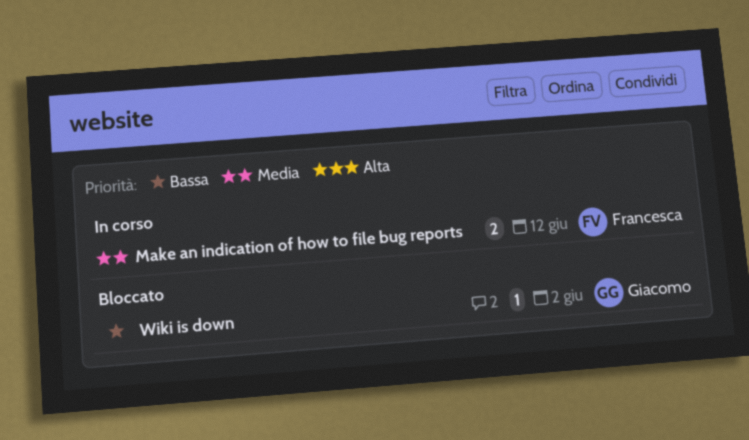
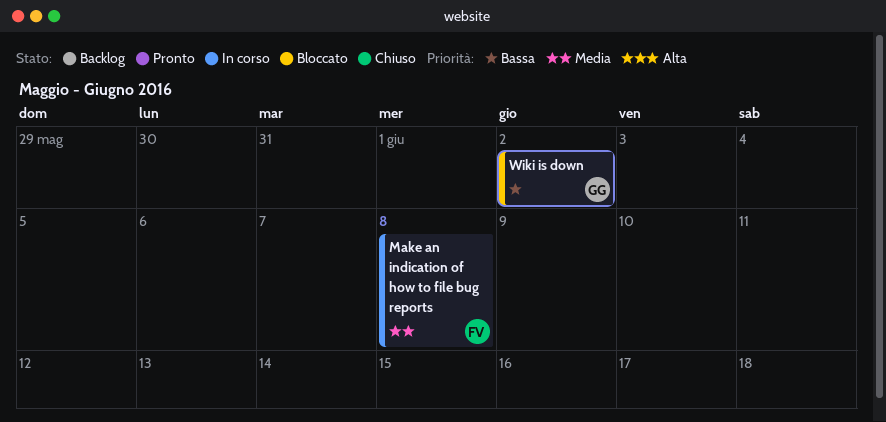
Make an indication of how to file bug reports, due: Jun 12 -> Jun 8

